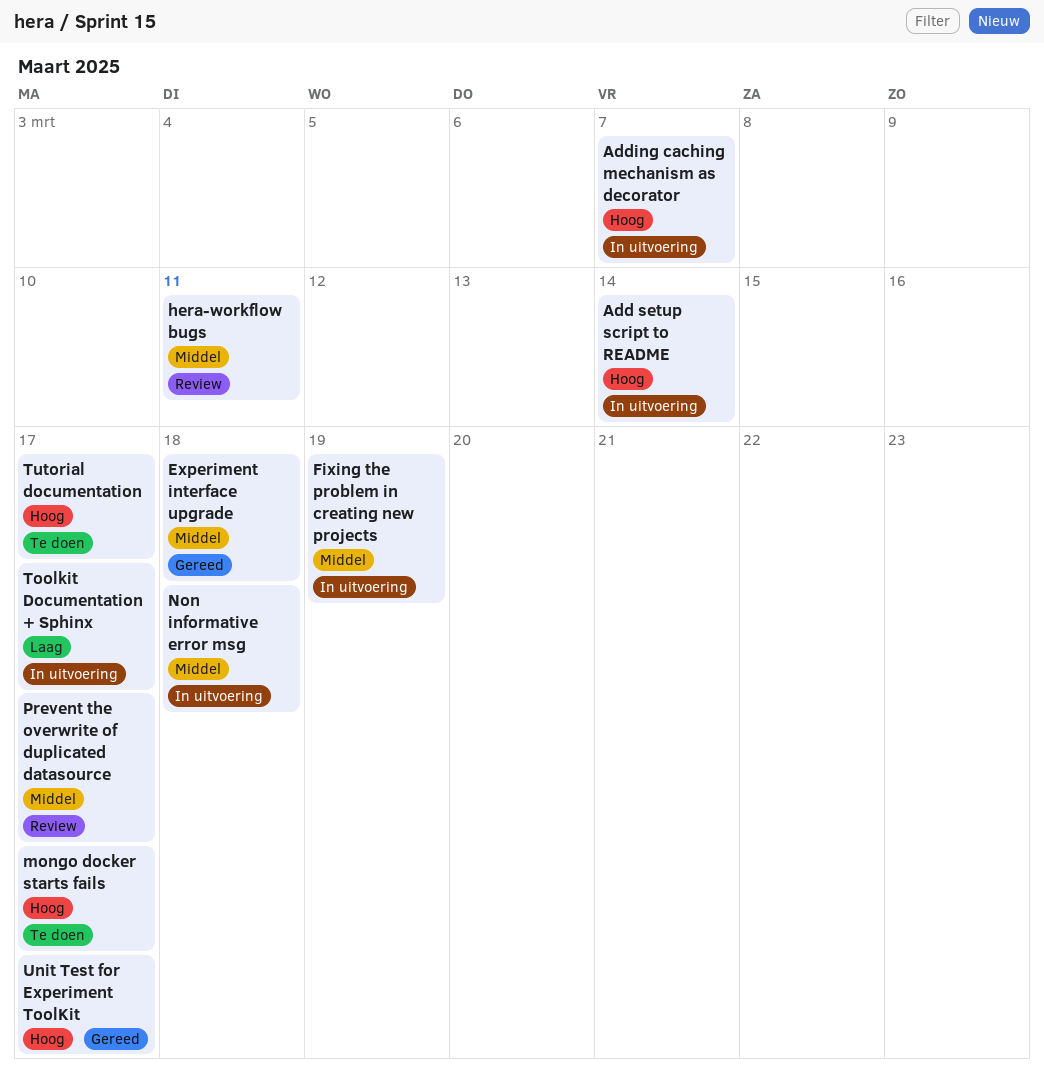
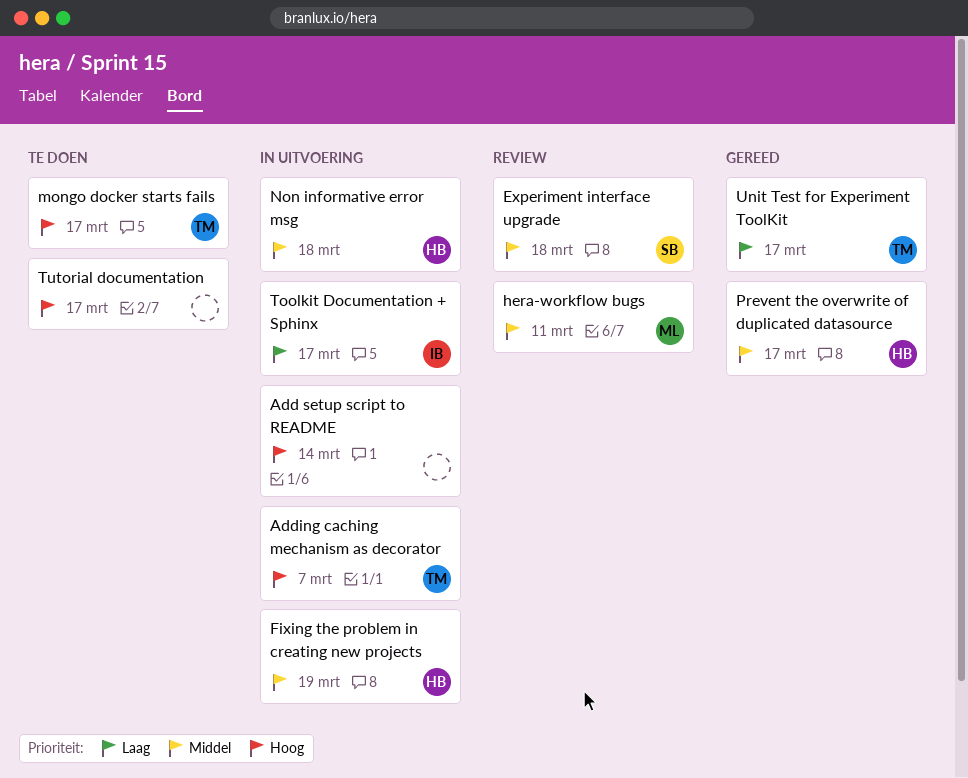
Experiment interface upgrade, status: Gereed -> Review
Prevent the overwrite of duplicated datasource, status: Review -> Gereed
Unit Test for Experiment ToolKit, priority: Hoog -> Laag

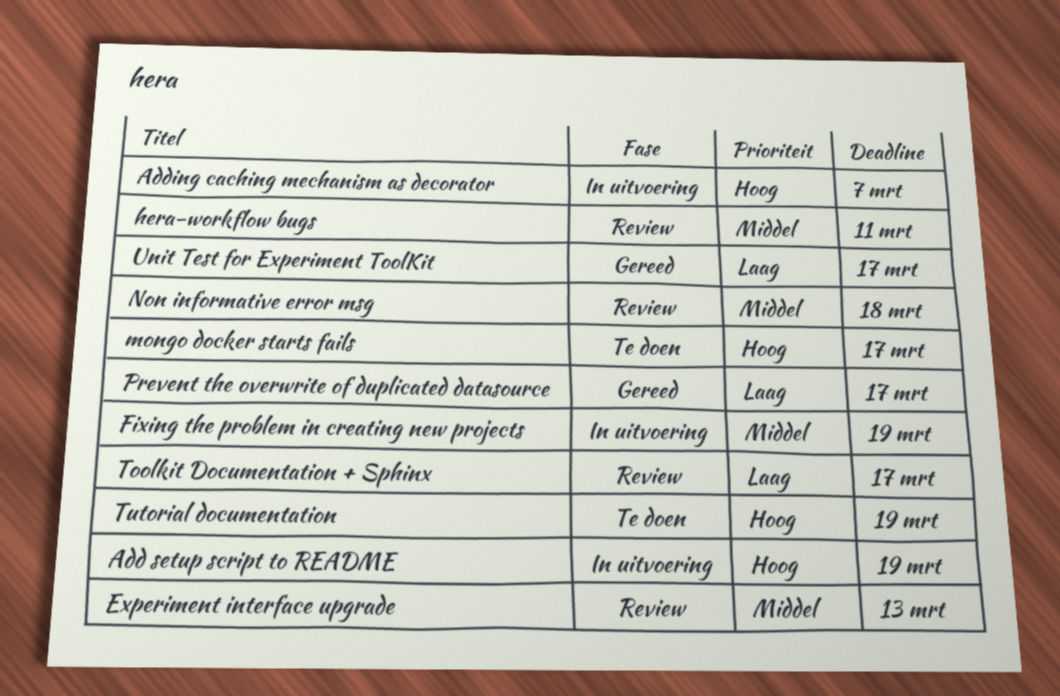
Add setup script to README, due: Mar 14 -> Mar 19
Experiment interface upgrade, due: Mar 18 -> Mar 13
Non informative error msg, status: In uitvoering -> Review
Prevent the overwrite of duplicated datasource, priority: Middel -> Laag
Toolkit Documentation + Sphinx, status: In uitvoering -> Review
Tutorial documentation, due: Mar 17 -> Mar 19

